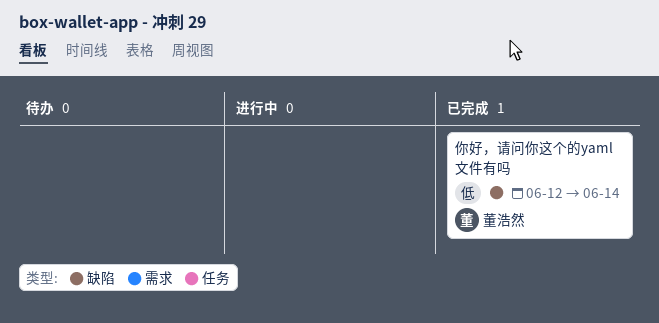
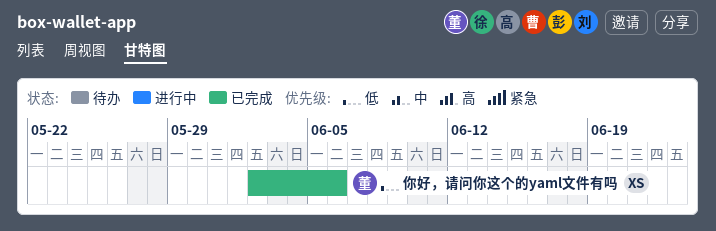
你好，请问你这个的yaml文件有吗, start: Jun 12 -> Jun 2
你好，请问你这个的yaml文件有吗, due: Jun 14 -> Jun 6

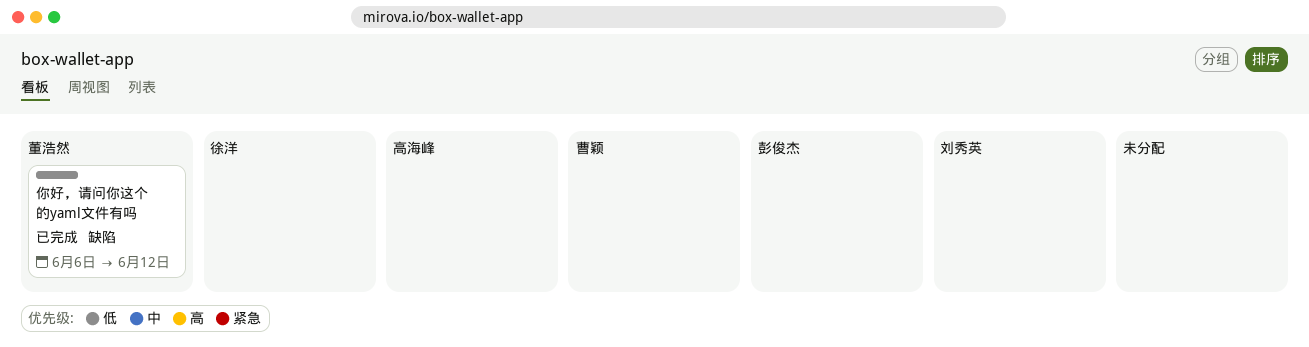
你好，请问你这个的yaml文件有吗, start: Jun 2 -> Jun 6
你好，请问你这个的yaml文件有吗, due: Jun 6 -> Jun 12

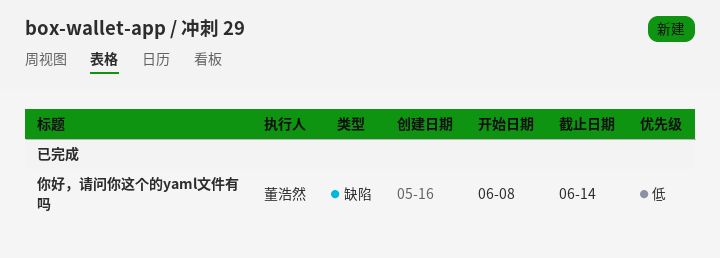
你好，请问你这个的yaml文件有吗, start: Jun 6 -> Jun 8
你好，请问你这个的yaml文件有吗, due: Jun 12 -> Jun 14

